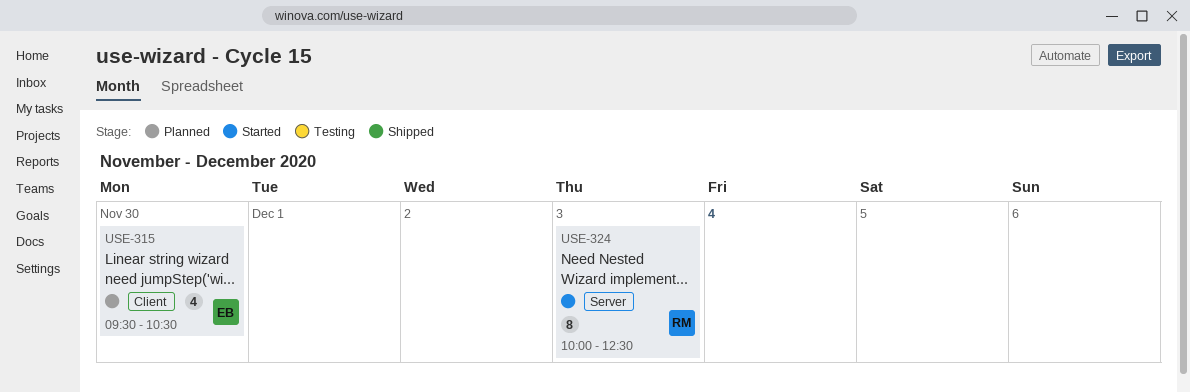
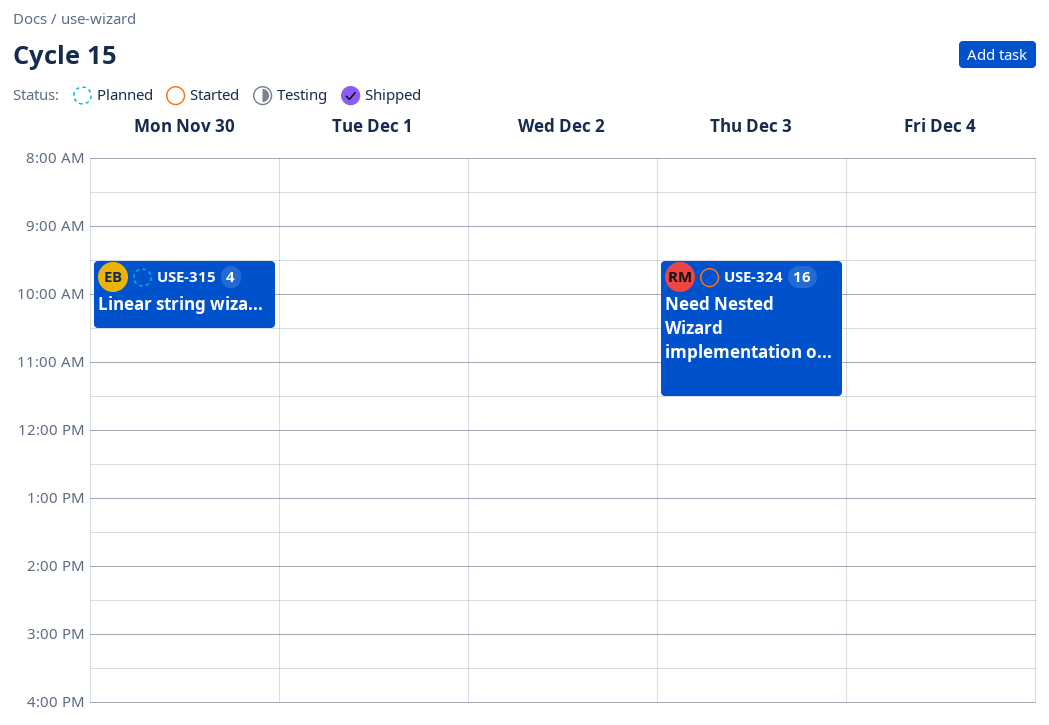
USE-324, estimate: 8 -> 16
USE-324, begins: 10:00 -> 09:30
USE-324, ends: 12:30 -> 11:30

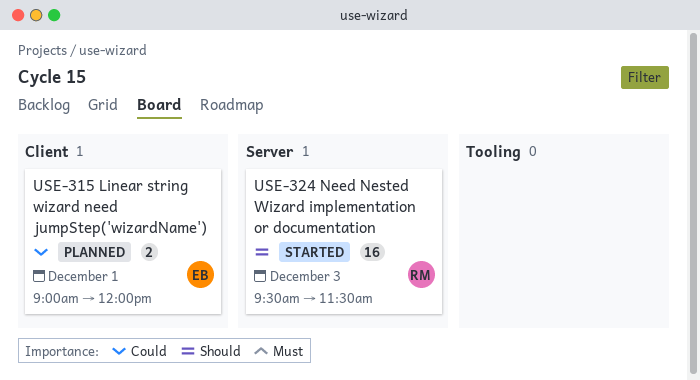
USE-315, estimate: 4 -> 2
USE-315, day: Nov 30 -> Dec 1
USE-315, begins: 09:30 -> 09:00
USE-315, ends: 10:30 -> 12:00

